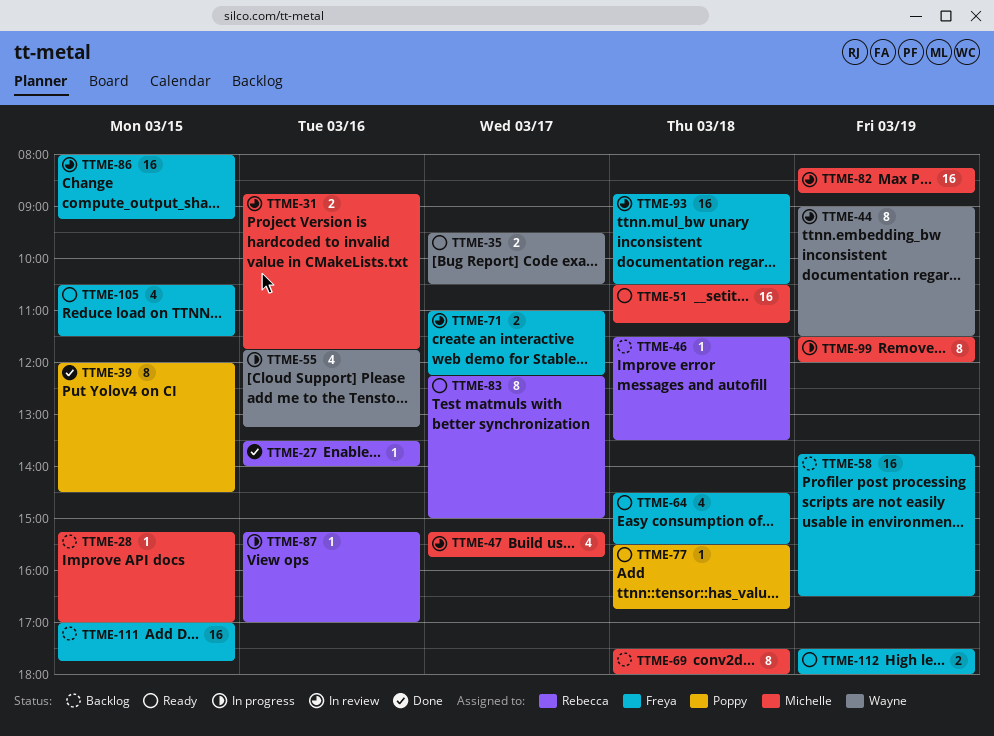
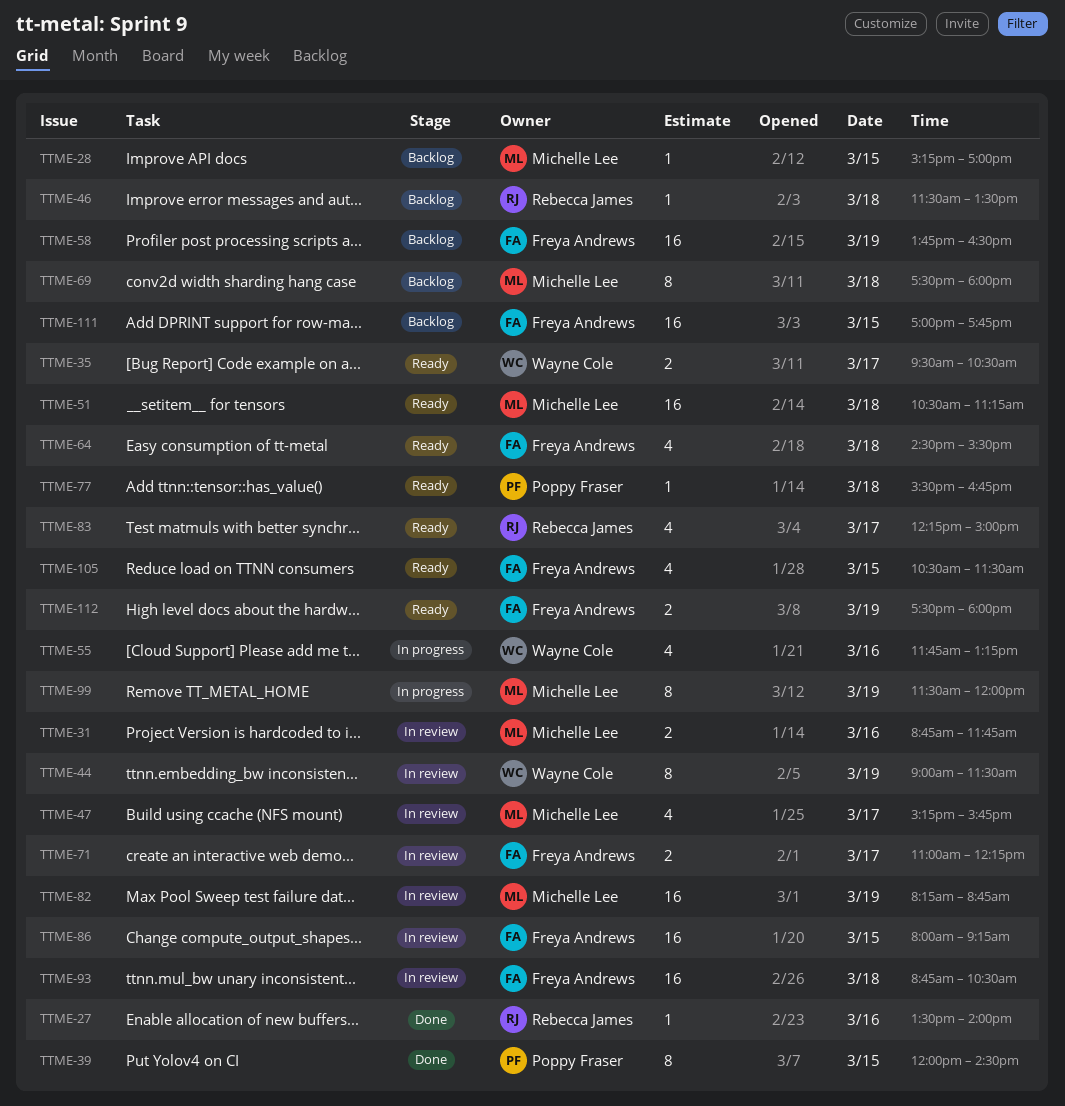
TTME-83, estimate: 8 -> 4
TTME-87: present -> none

